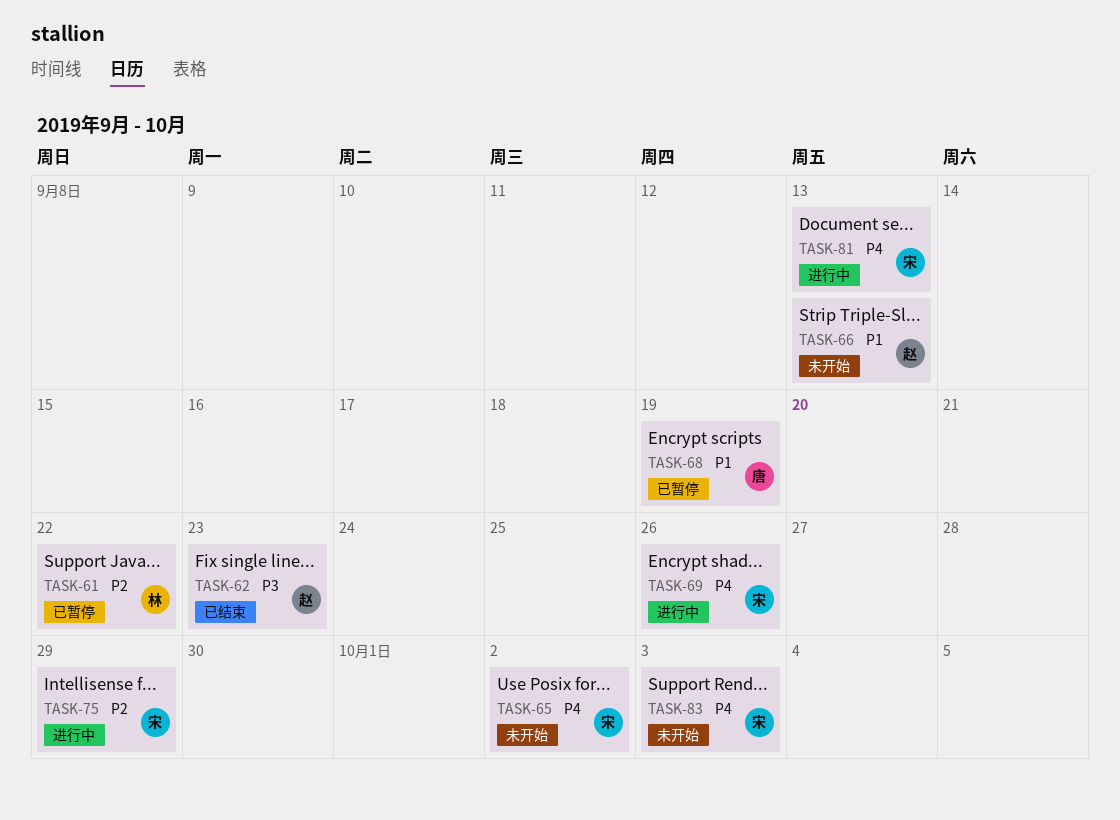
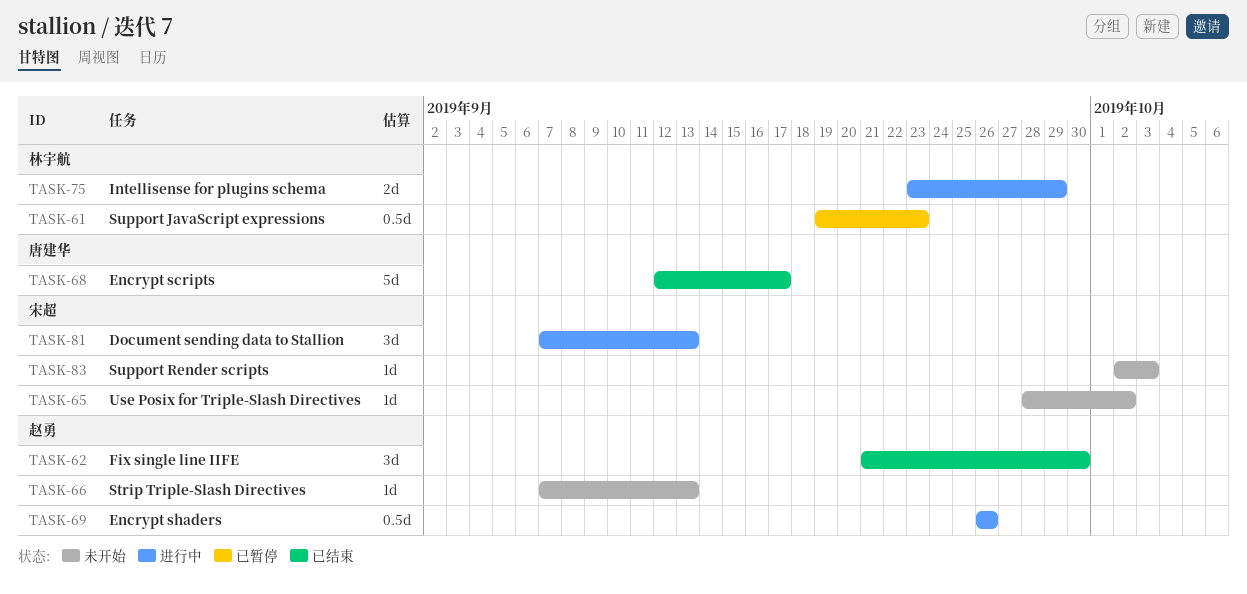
TASK-61, due: Sep 22 -> Sep 23
TASK-62, due: Sep 23 -> Sep 30
TASK-68, status: 已暂停 -> 已结束
TASK-68, due: Sep 19 -> Sep 17
TASK-69, owner: 宋超 -> 赵勇
TASK-75, owner: 宋超 -> 林宇航

